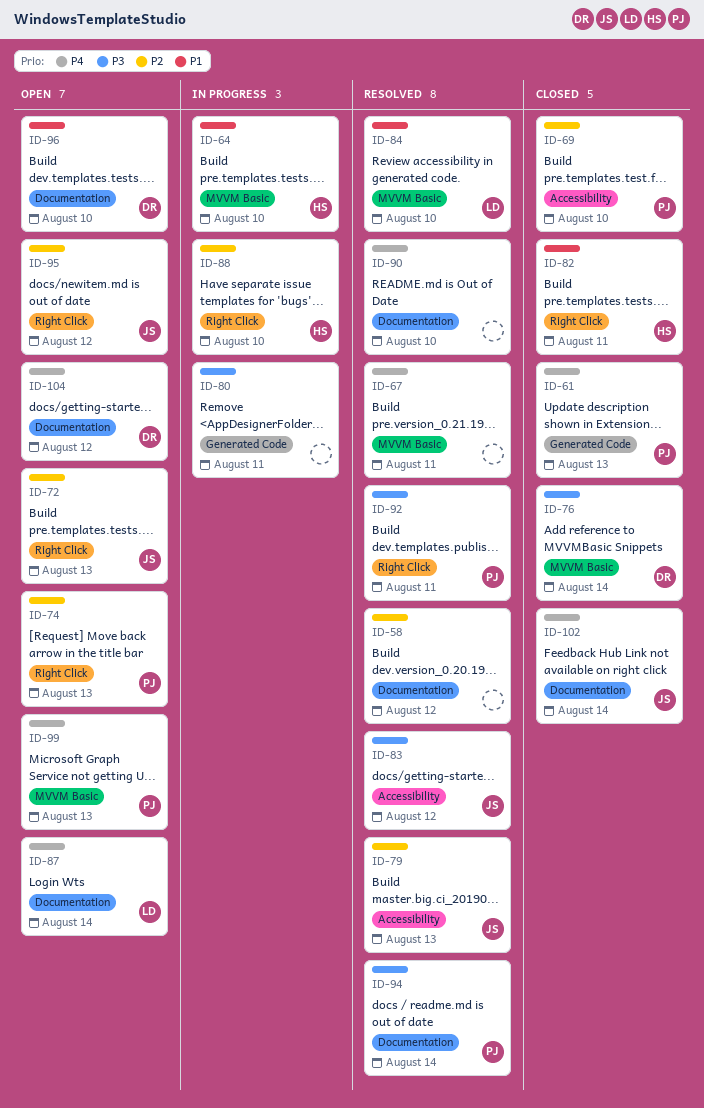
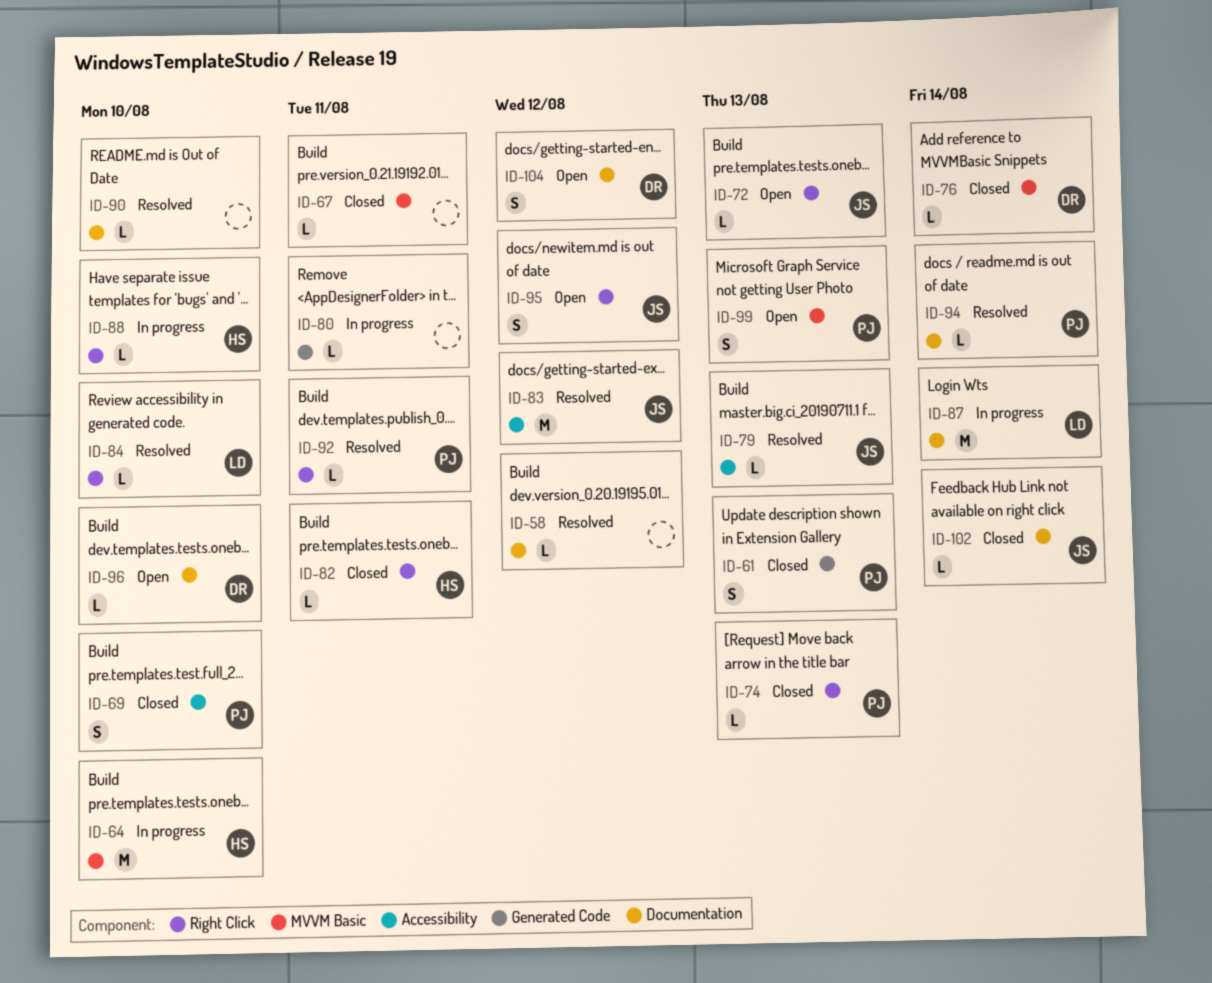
ID-67, status: Resolved -> Closed
ID-74, status: Open -> Closed
ID-84, label: MVVM Basic -> Right Click
ID-87, status: Open -> In progress

